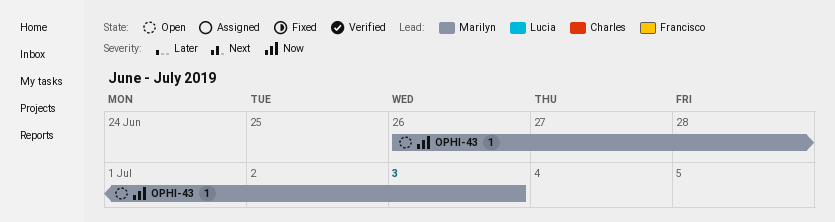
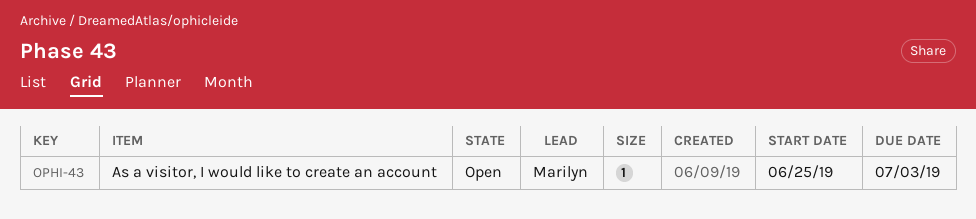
OPHI-43, start: Jun 26 -> Jun 25

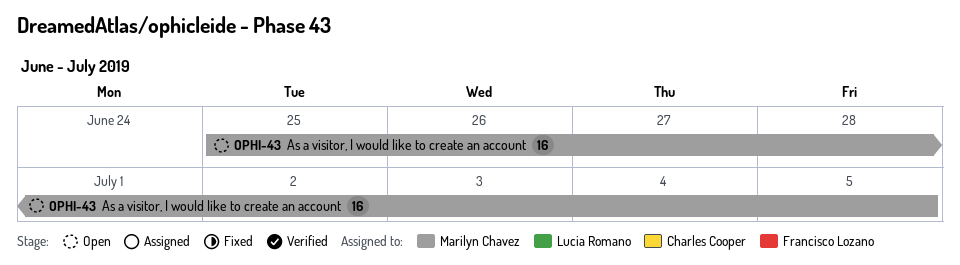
OPHI-43, estimate: 1 -> 16
OPHI-43, due: Jul 3 -> Jul 5

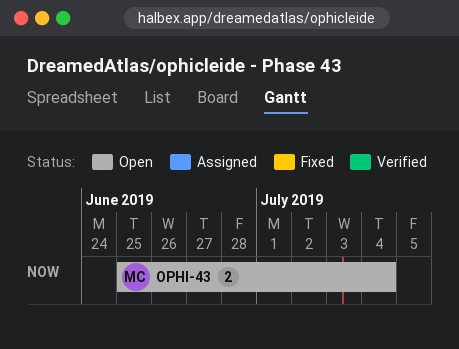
OPHI-43, estimate: 16 -> 2
OPHI-43, due: Jul 5 -> Jul 4

